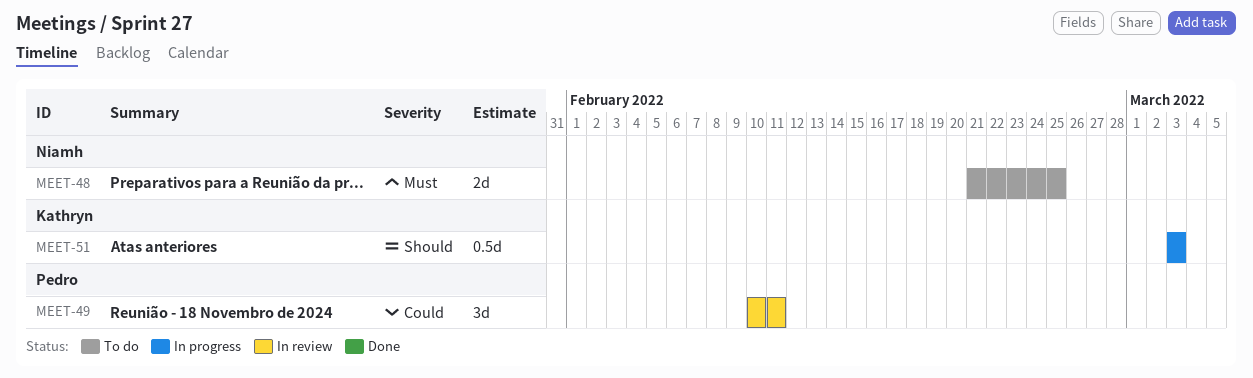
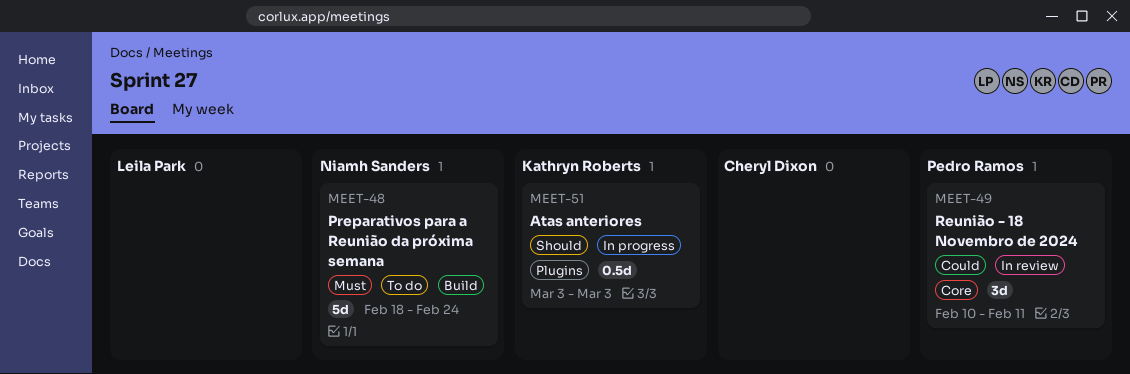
MEET-48, estimate: 2d -> 5d
MEET-48, start: Feb 21 -> Feb 18
MEET-48, due: Feb 25 -> Feb 24

